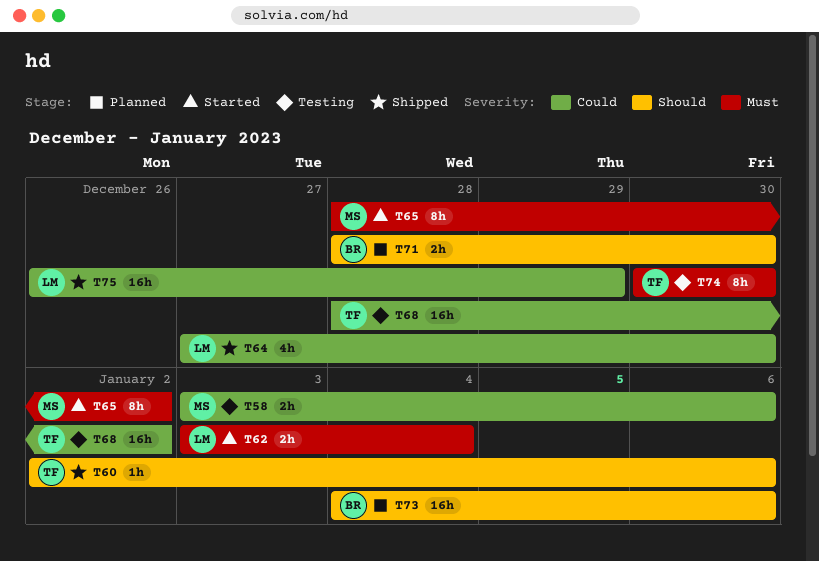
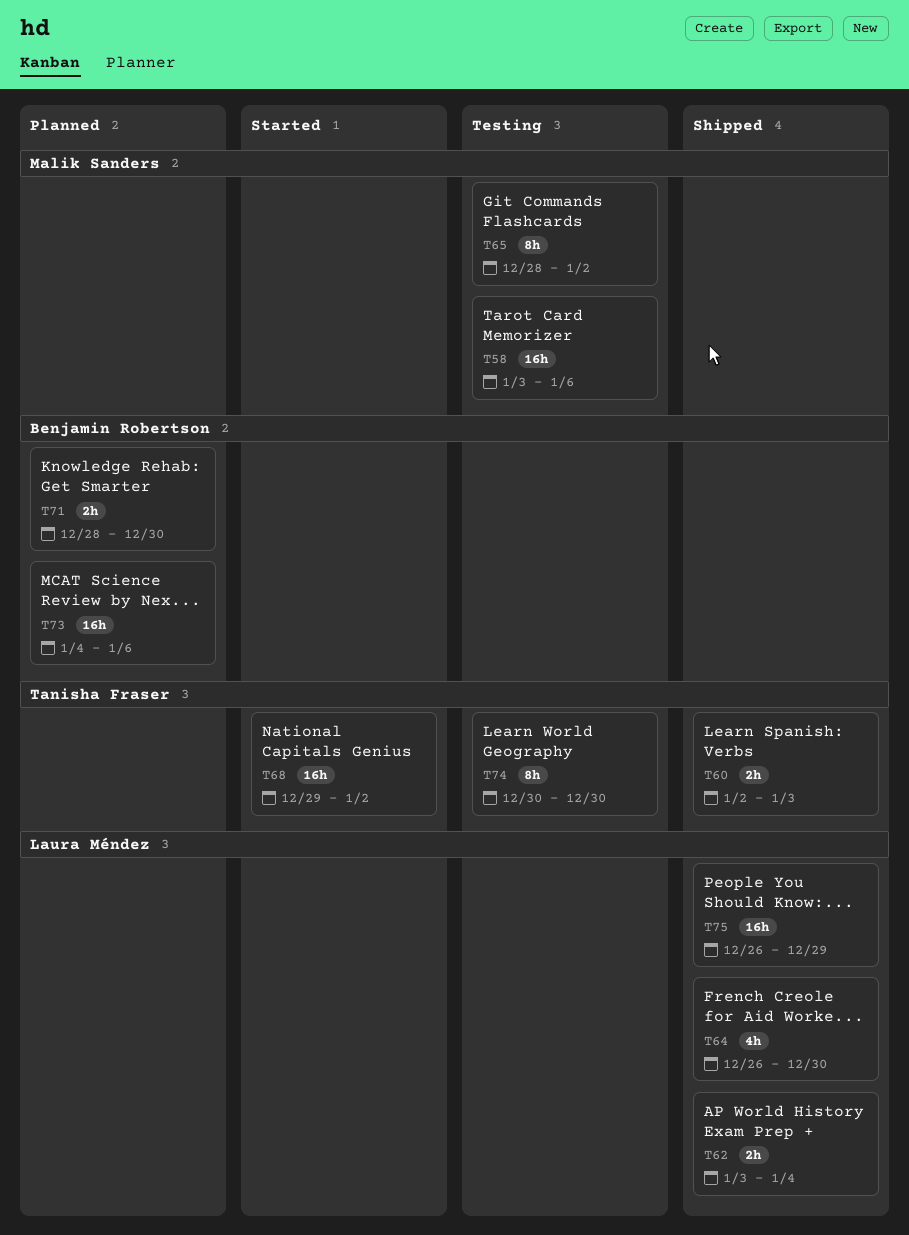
T58, estimate: 2h -> 16h
T60, estimate: 1h -> 2h
T60, due: Jan 6 -> Jan 3
T62, status: Started -> Shipped
T64, start: Dec 27 -> Dec 26
T65, status: Started -> Testing
T68, status: Testing -> Started
T68, start: Dec 28 -> Dec 29

